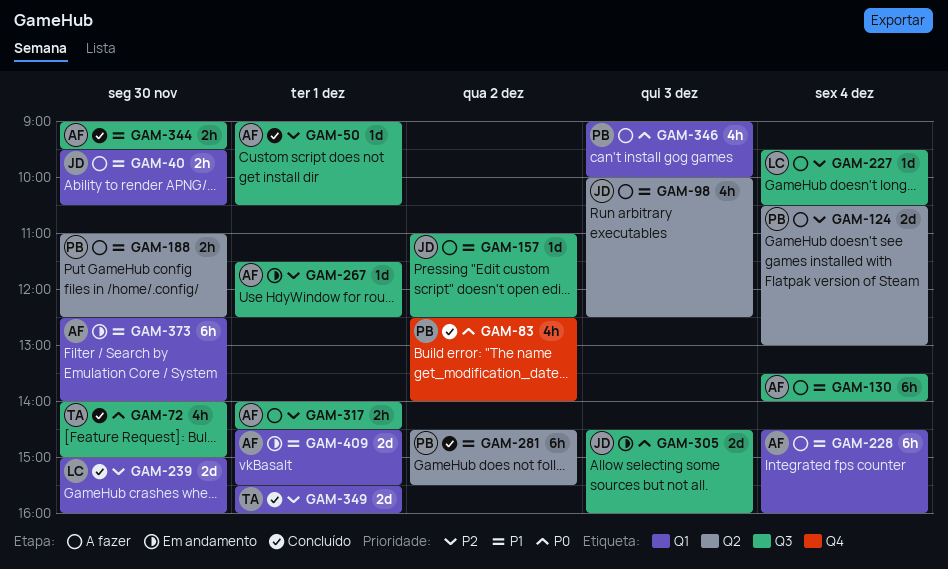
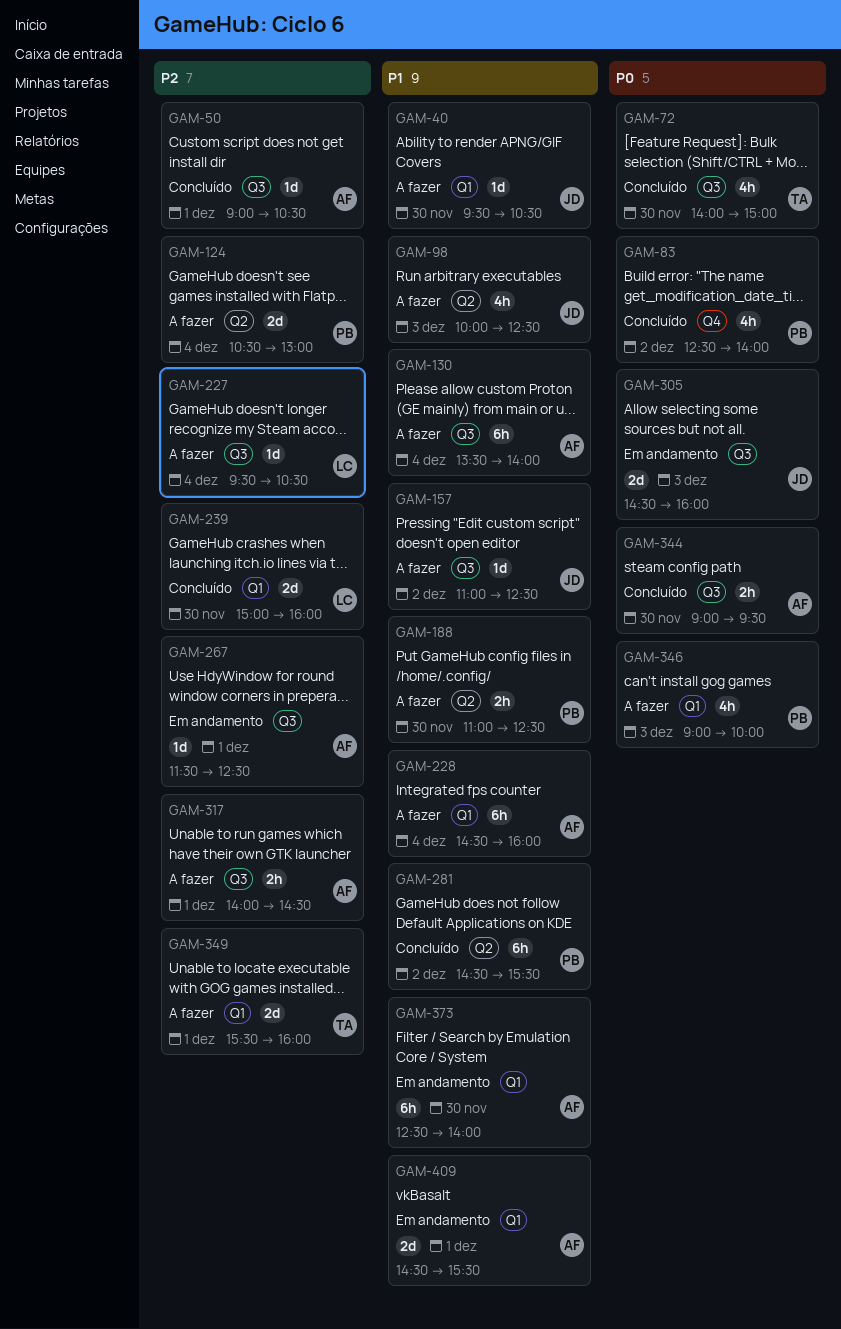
GAM-40, estimate: 2h -> 1d
GAM-344, priority: P1 -> P0
GAM-349, status: Concluído -> A fazer

